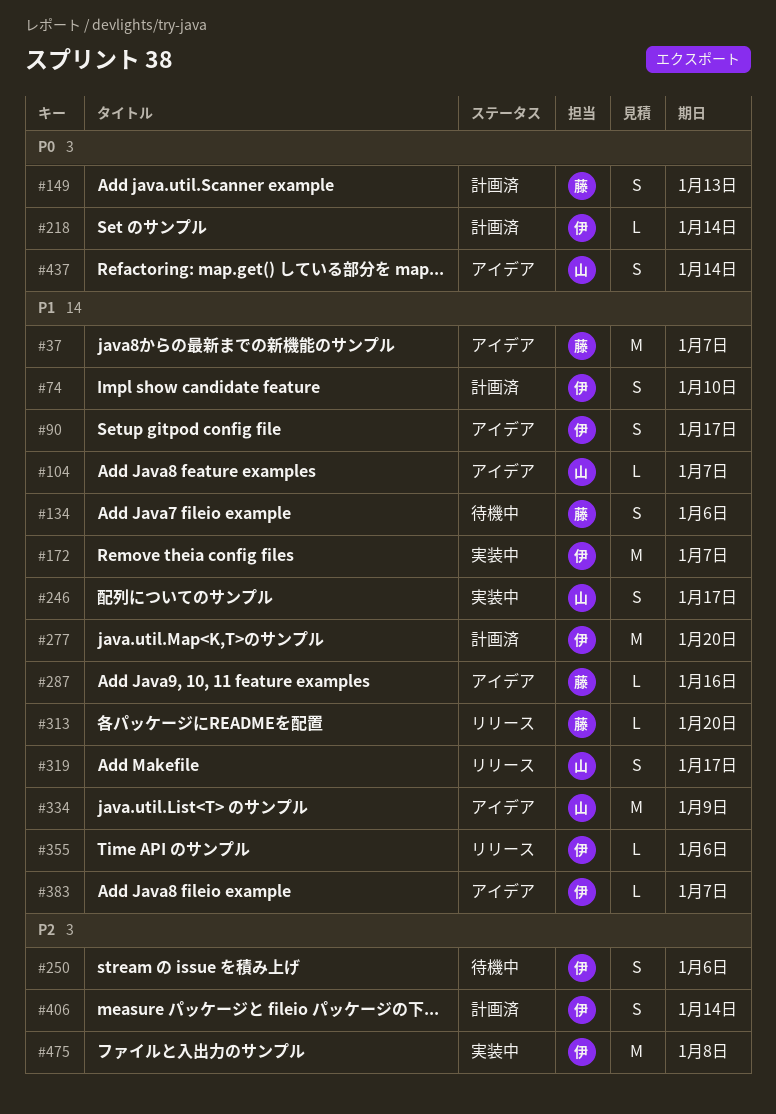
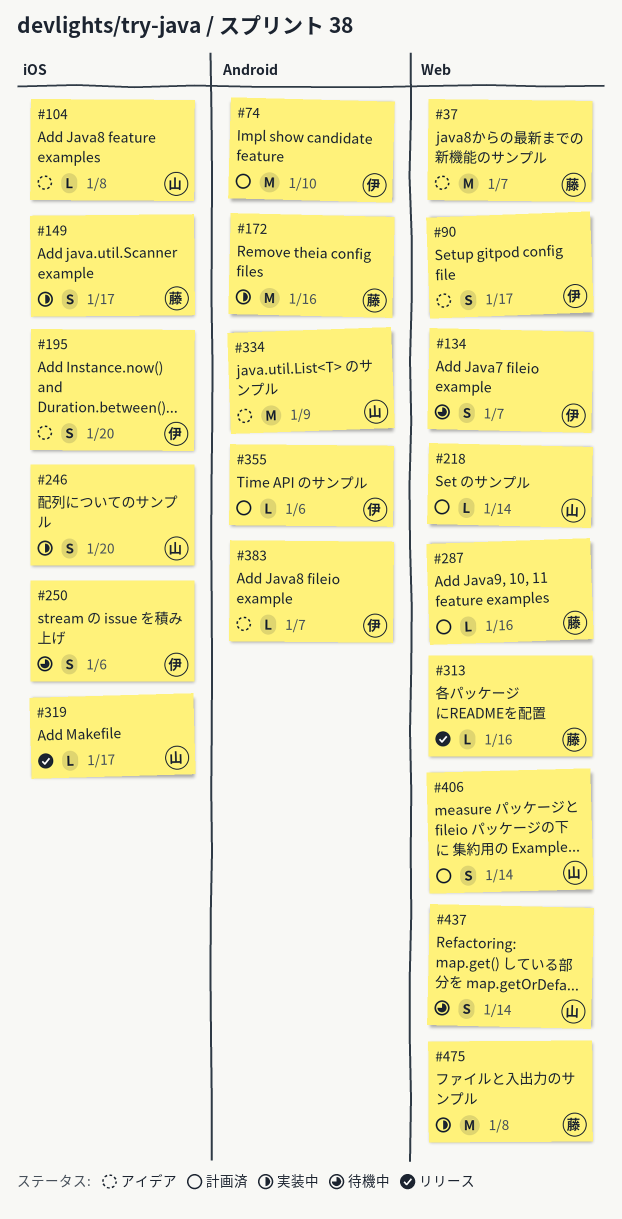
#74, estimate: S -> M
#104, due: Jan 7 -> Jan 8
#134, owner: 藤 -> 伊
#134, due: Jan 6 -> Jan 7
#149, status: 計画済 -> 実装中
#149, due: Jan 13 -> Jan 17
#172, owner: 伊 -> 藤
#172, due: Jan 7 -> Jan 16
#195: none -> present
#218, owner: 伊 -> 山
#246, due: Jan 17 -> Jan 20
#277: present -> none
#287, status: アイデア -> 計画済
#313, due: Jan 20 -> Jan 16
#319, estimate: S -> L
#355, status: リリース -> 計画済
#406, owner: 伊 -> 山
#437, status: アイデア -> 待機中
#475, owner: 伊 -> 藤

